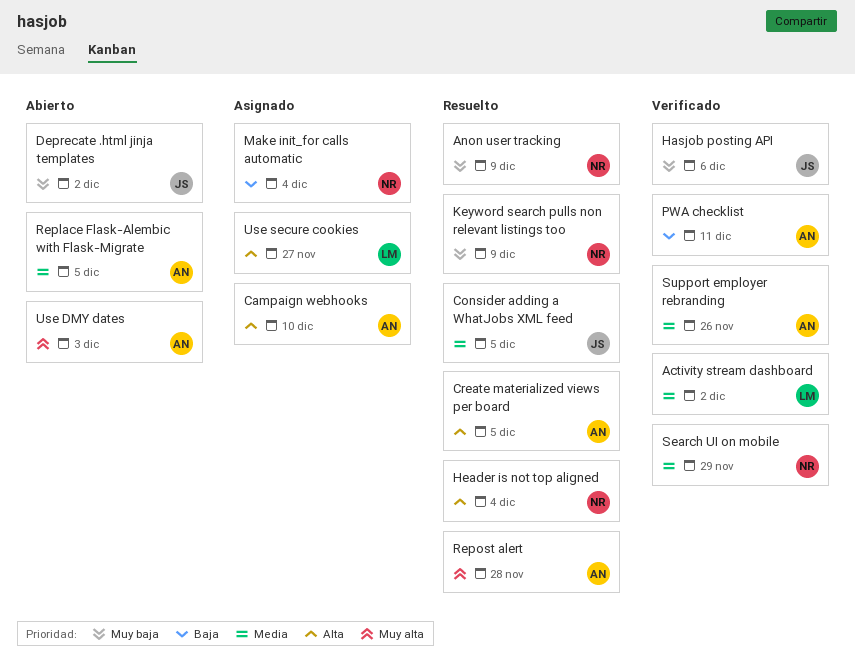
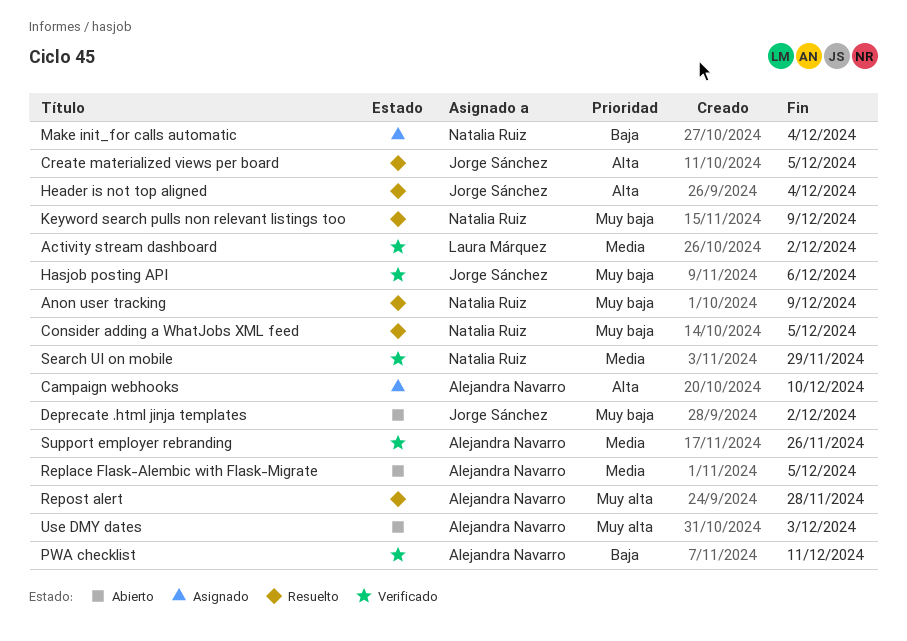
Consider adding a WhatJobs XML feed, owner: Jorge Sánchez -> Natalia Ruiz
Consider adding a WhatJobs XML feed, priority: Media -> Muy baja
Create materialized views per board, owner: Alejandra Navarro -> Jorge Sánchez
Header is not top aligned, owner: Natalia Ruiz -> Jorge Sánchez
Use secure cookies: present -> none

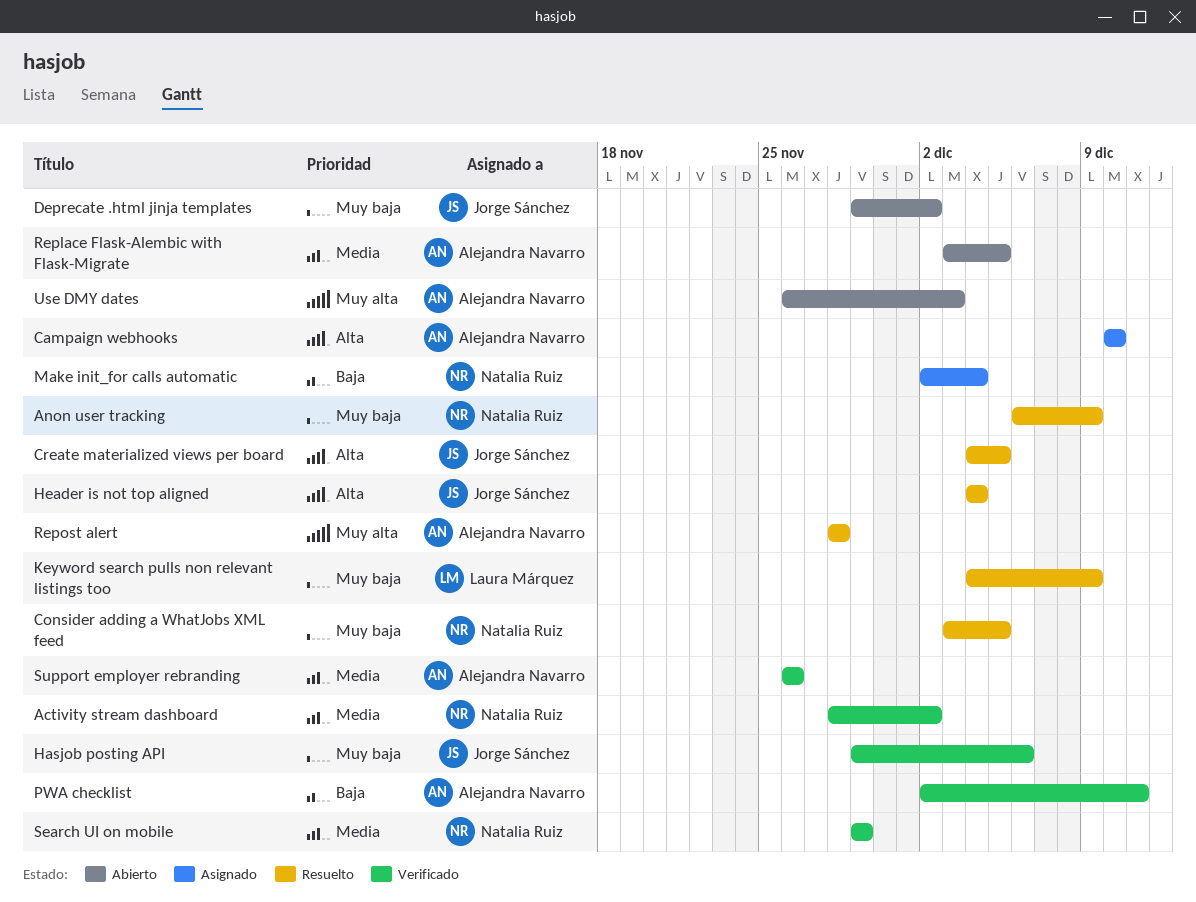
Activity stream dashboard, owner: Laura Márquez -> Natalia Ruiz
Keyword search pulls non relevant listings too, owner: Natalia Ruiz -> Laura Márquez

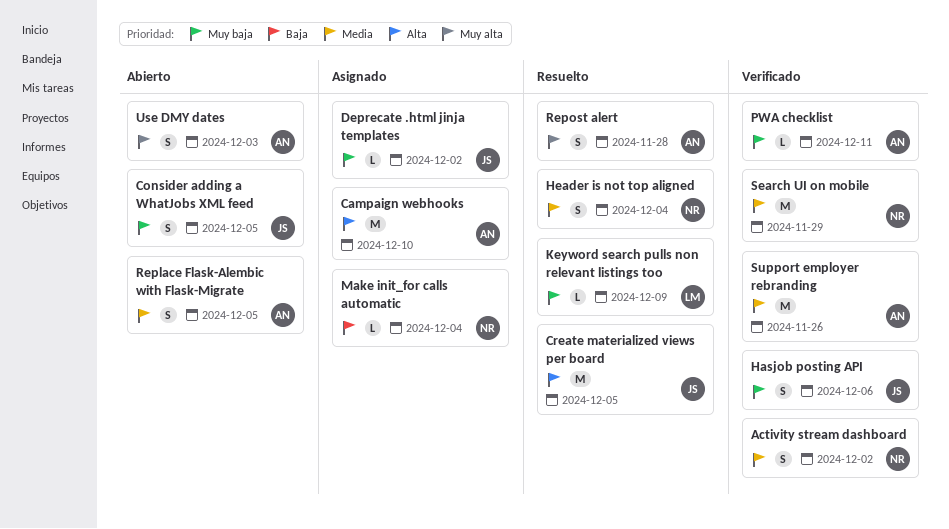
Anon user tracking: present -> none
Consider adding a WhatJobs XML feed, status: Resuelto -> Abierto
Consider adding a WhatJobs XML feed, owner: Natalia Ruiz -> Jorge Sánchez
Deprecate .html jinja templates, status: Abierto -> Asignado
Header is not top aligned, owner: Jorge Sánchez -> Natalia Ruiz
Header is not top aligned, priority: Alta -> Media
PWA checklist, priority: Baja -> Muy baja

